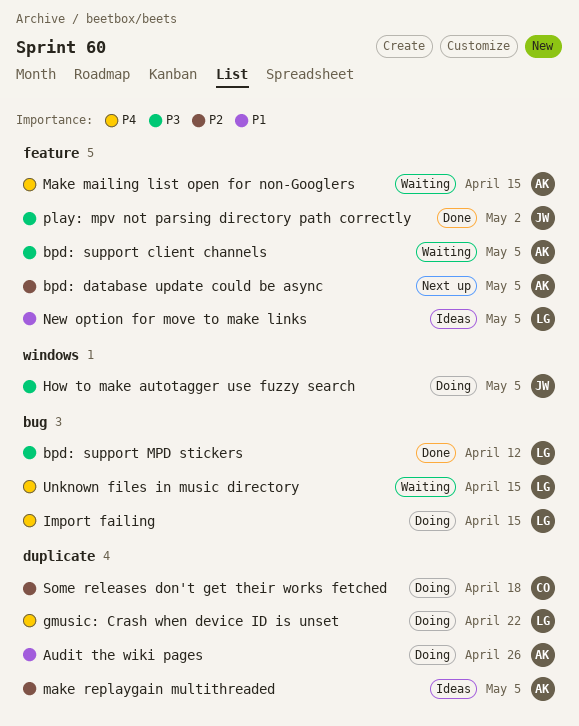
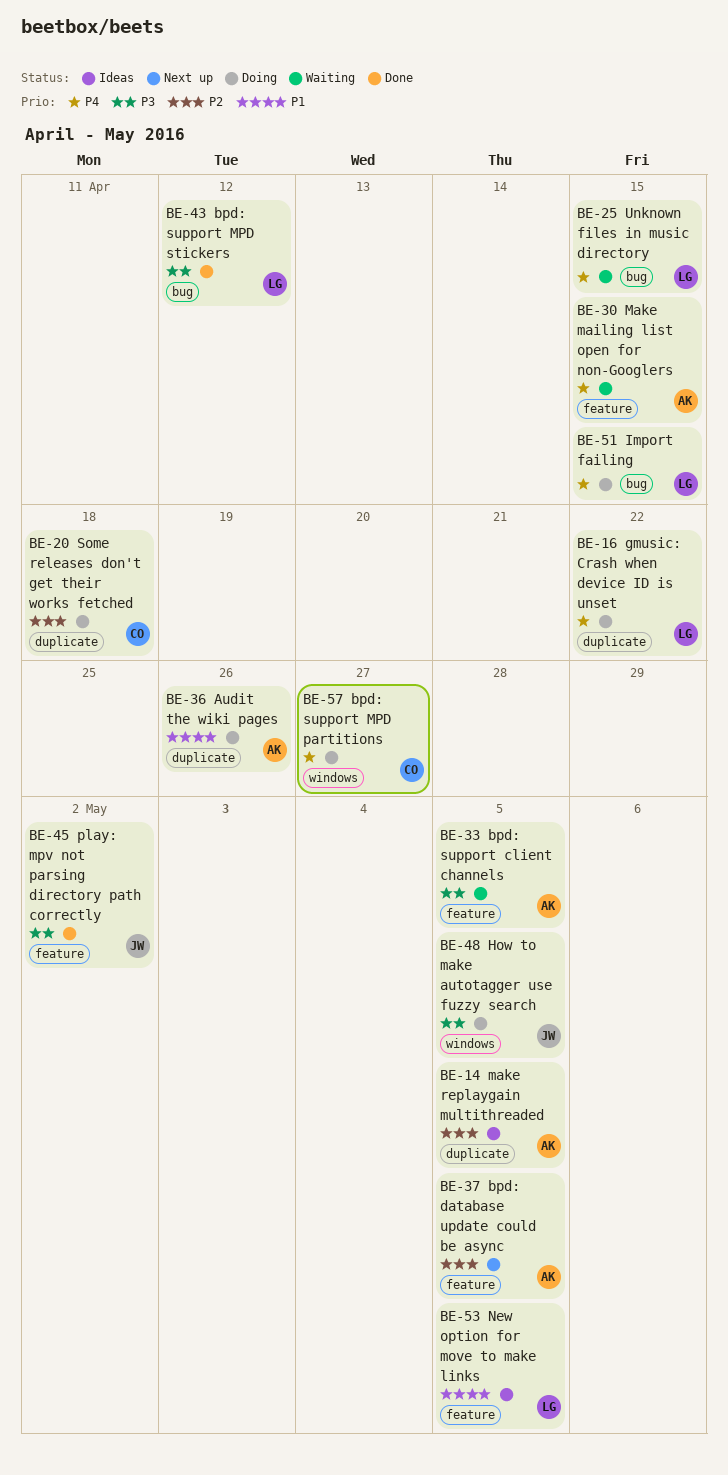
bpd: support MPD partitions: none -> present

